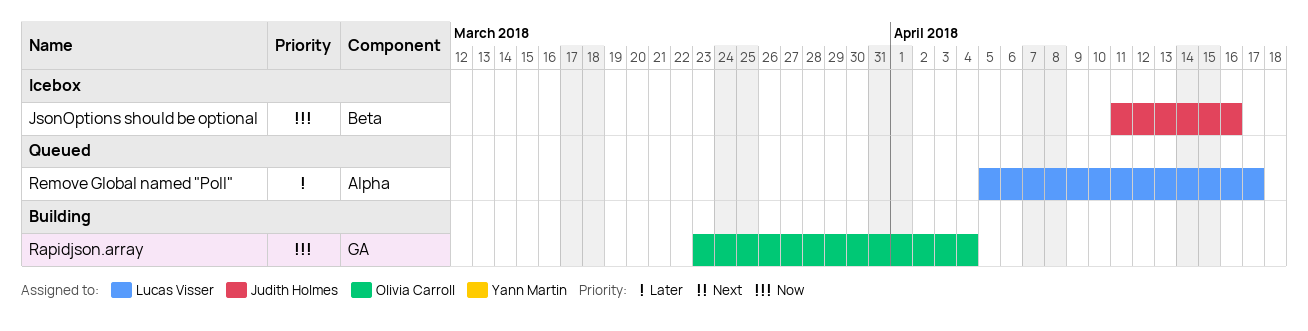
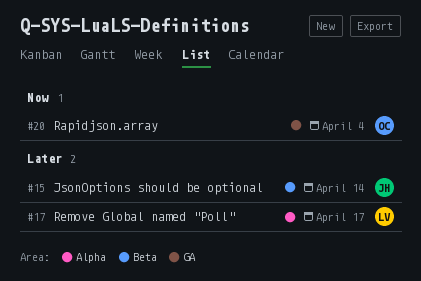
JsonOptions should be optional, priority: Now -> Later
JsonOptions should be optional, due: Apr 16 -> Apr 14

